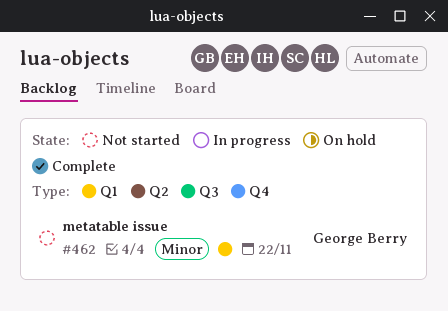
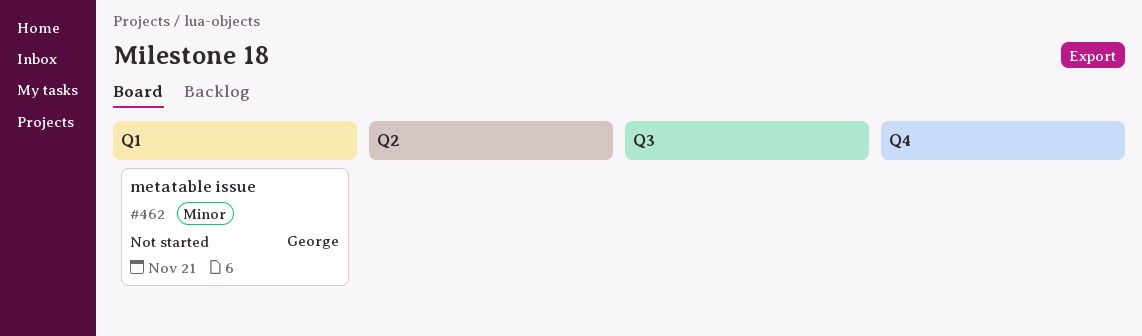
#462, due: Nov 22 -> Nov 21

